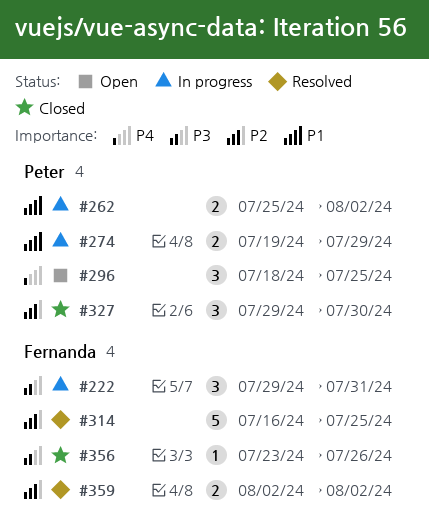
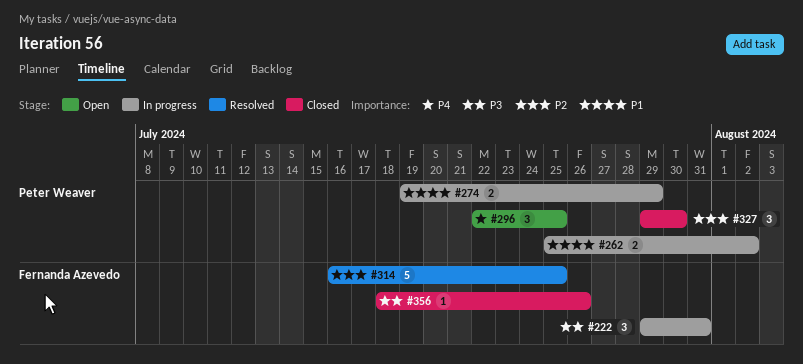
#296, start: Jul 18 -> Jul 22
#356, start: Jul 23 -> Jul 18
#359: present -> none

